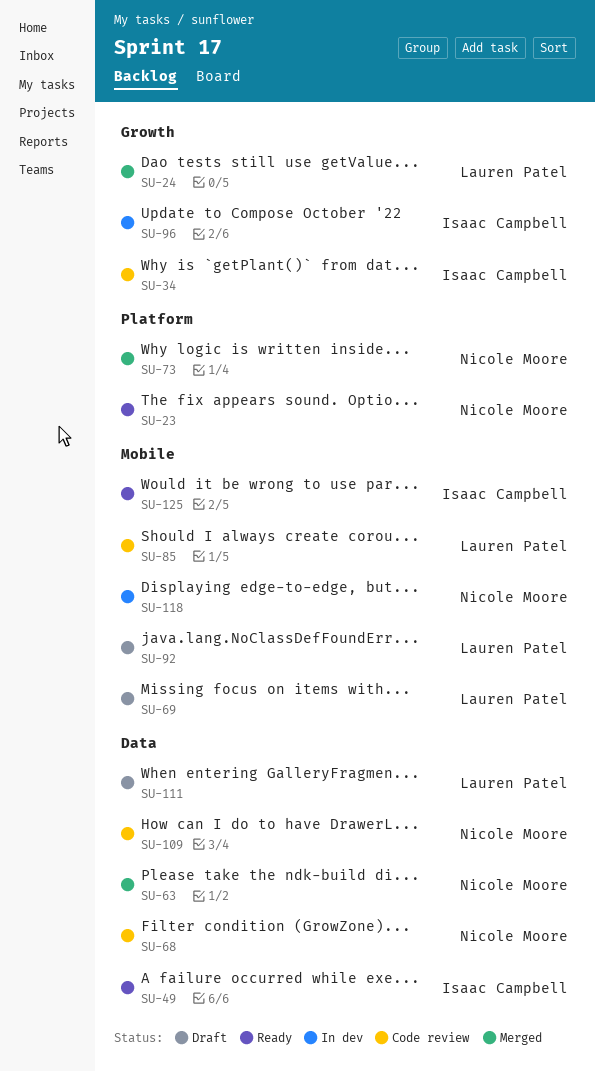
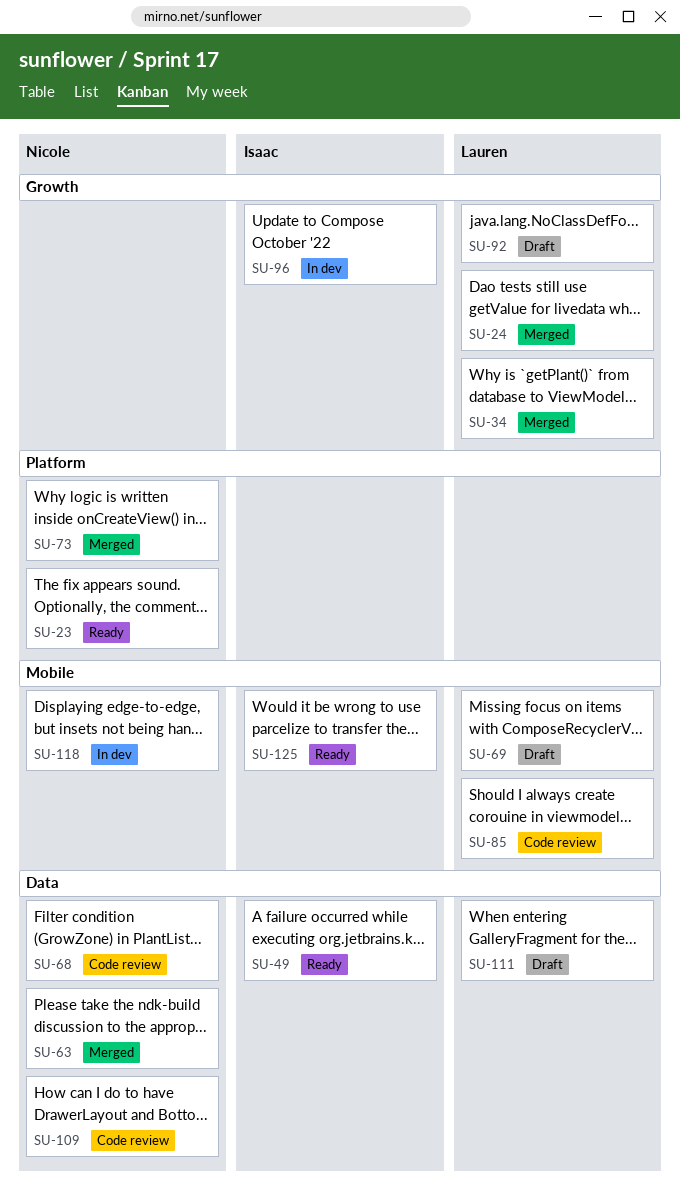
SU-34, status: Code review -> Merged
SU-34, owner: Isaac Campbell -> Lauren Patel
SU-92, label: Mobile -> Growth

